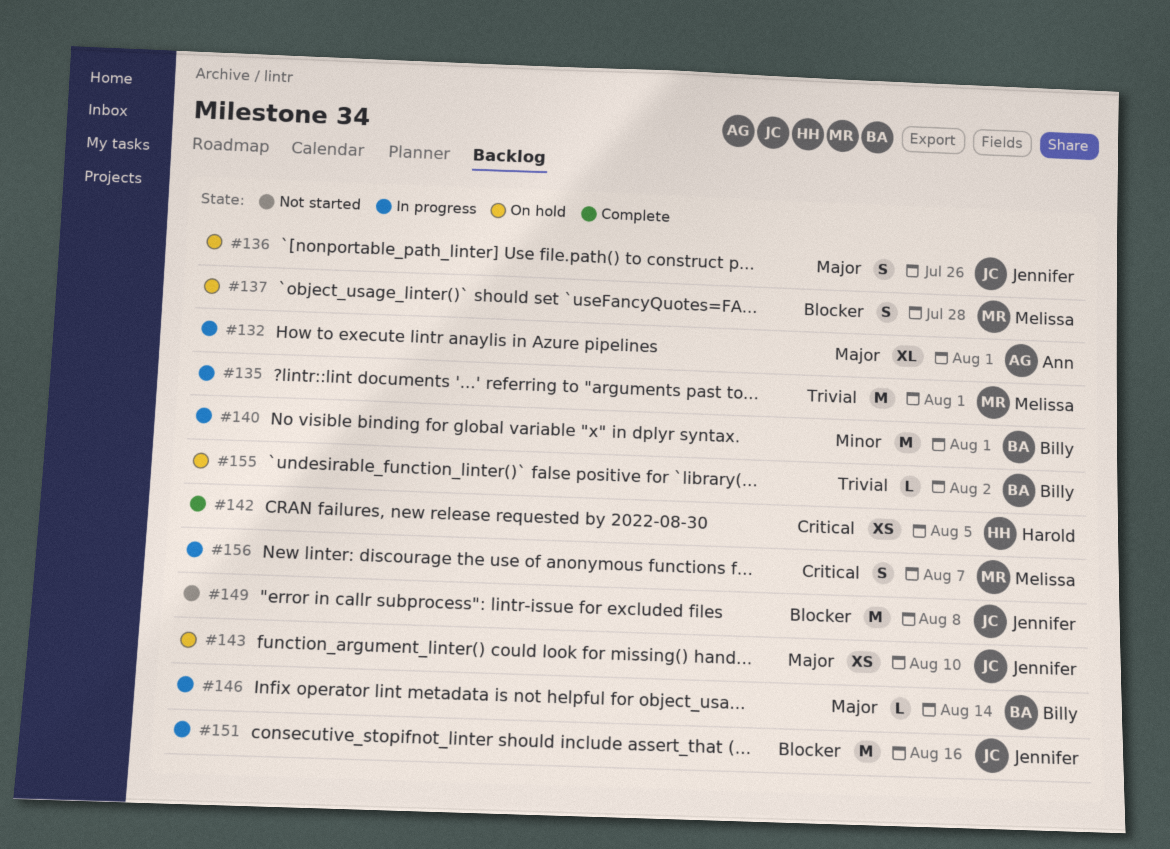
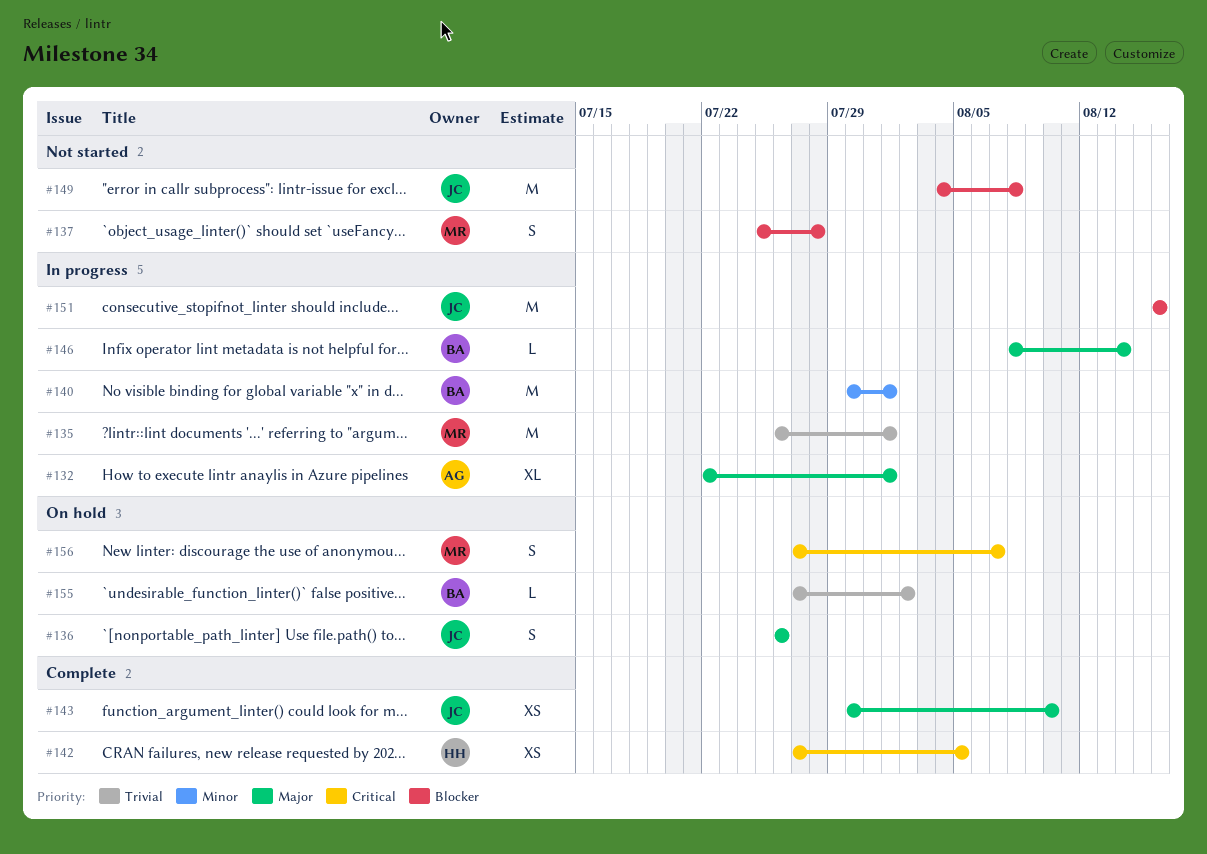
#137, status: On hold -> Not started
#143, status: On hold -> Complete
#156, status: In progress -> On hold

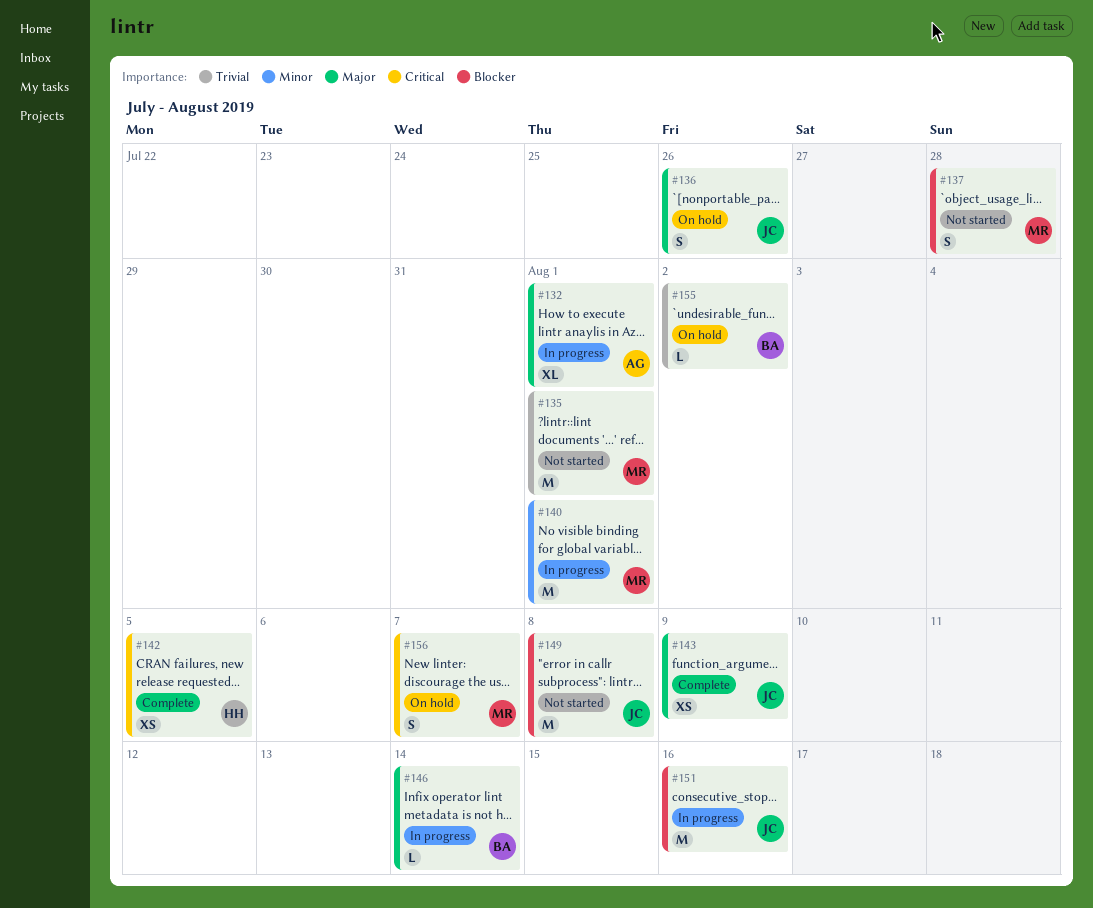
#135, status: In progress -> Not started
#140, owner: BA -> MR
#143, due: Aug 10 -> Aug 9

